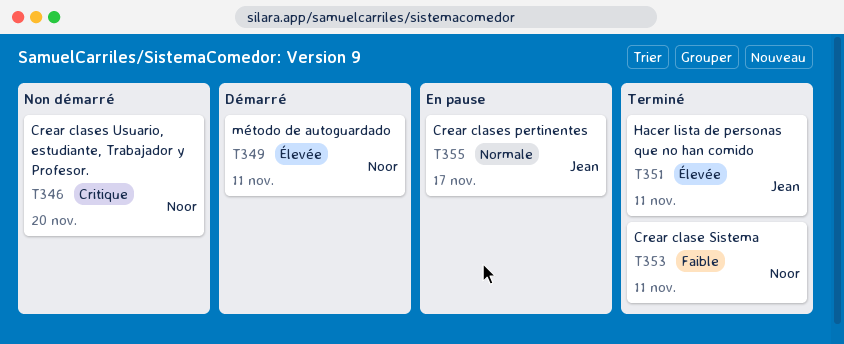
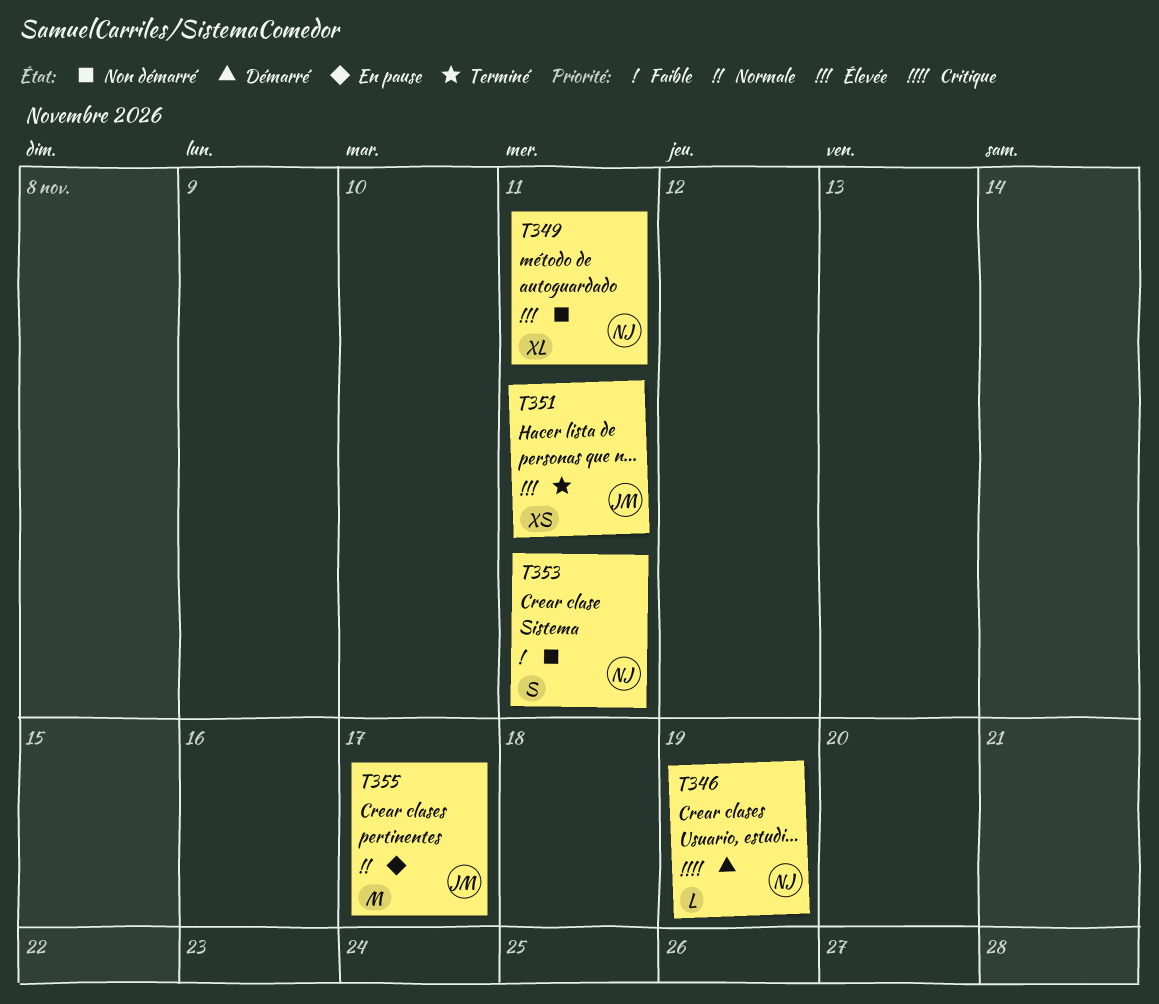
T346, status: Non démarré -> Démarré
T346, due: Nov 20 -> Nov 19
T349, status: Démarré -> Non démarré
T353, status: Terminé -> Non démarré

